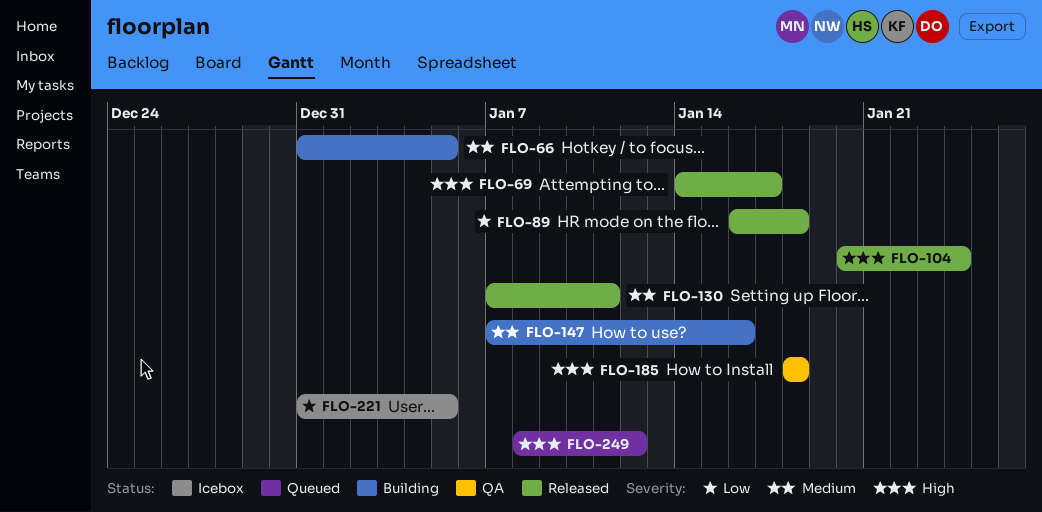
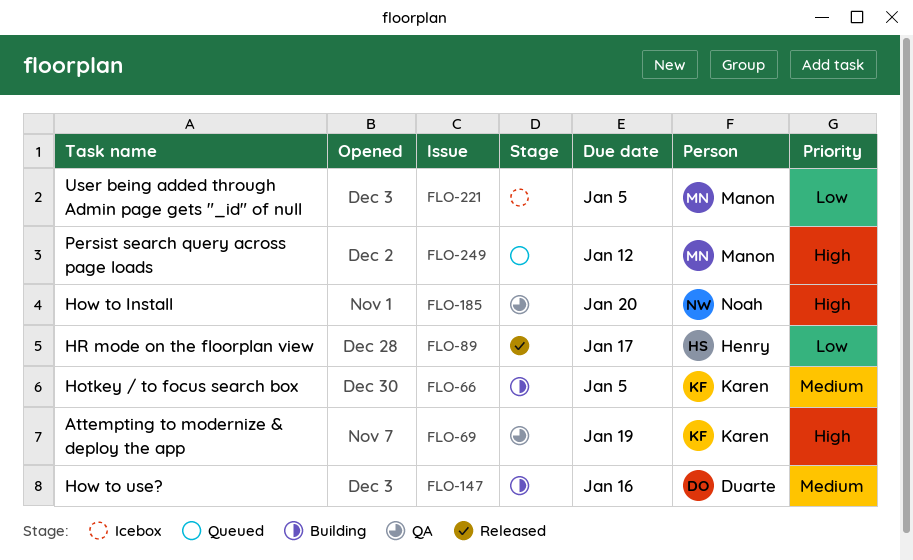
FLO-69, status: Released -> QA
FLO-69, due: Jan 17 -> Jan 19
FLO-89, due: Jan 18 -> Jan 17
FLO-104: present -> none
FLO-130: present -> none
FLO-185, due: Jan 18 -> Jan 20

